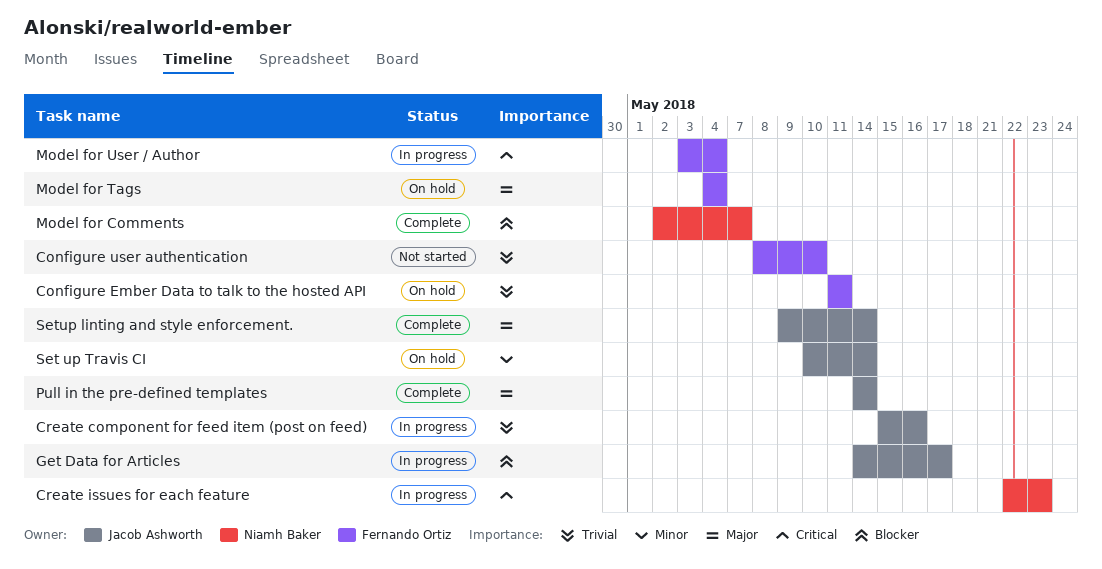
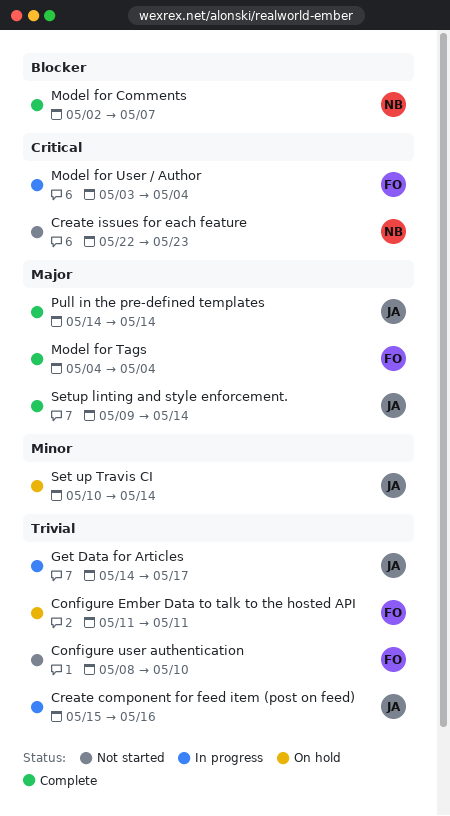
Create issues for each feature, status: In progress -> Not started
Get Data for Articles, priority: Blocker -> Trivial
Model for Tags, status: On hold -> Complete

